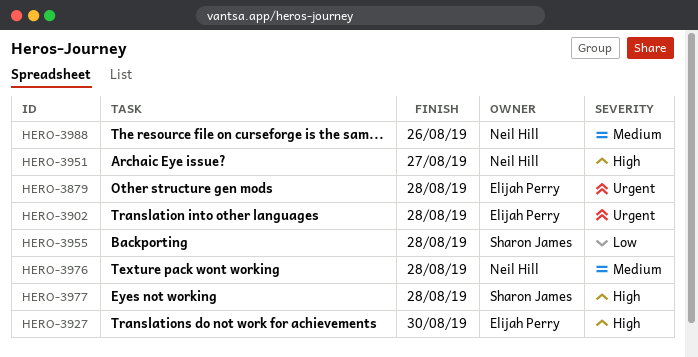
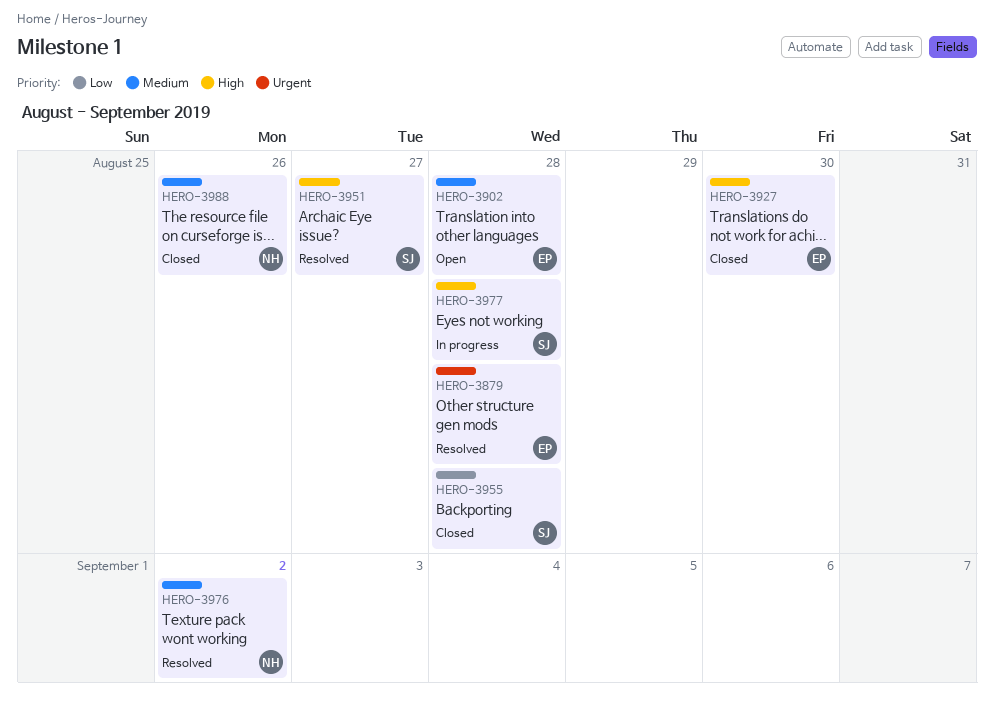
HERO-3902, priority: Urgent -> Medium
HERO-3951, owner: Neil Hill -> Sharon James
HERO-3976, due: Aug 28 -> Sep 2

